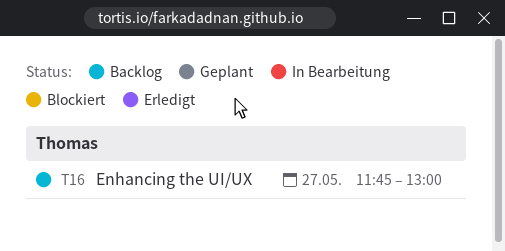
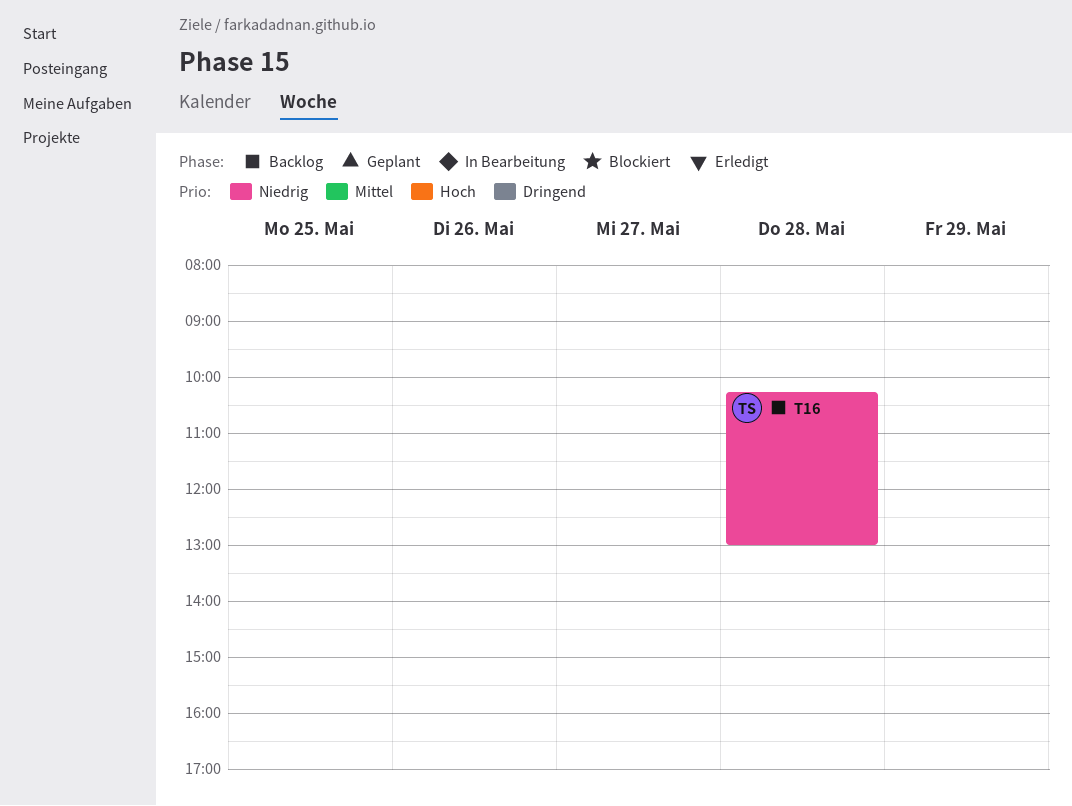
T16, day: May 27 -> May 28
T16, begins: 11:45 -> 10:15

